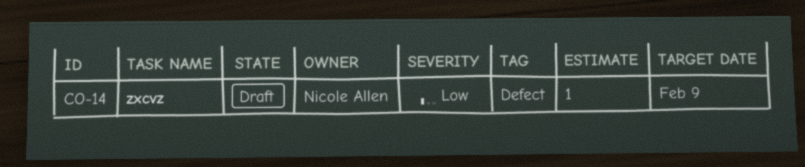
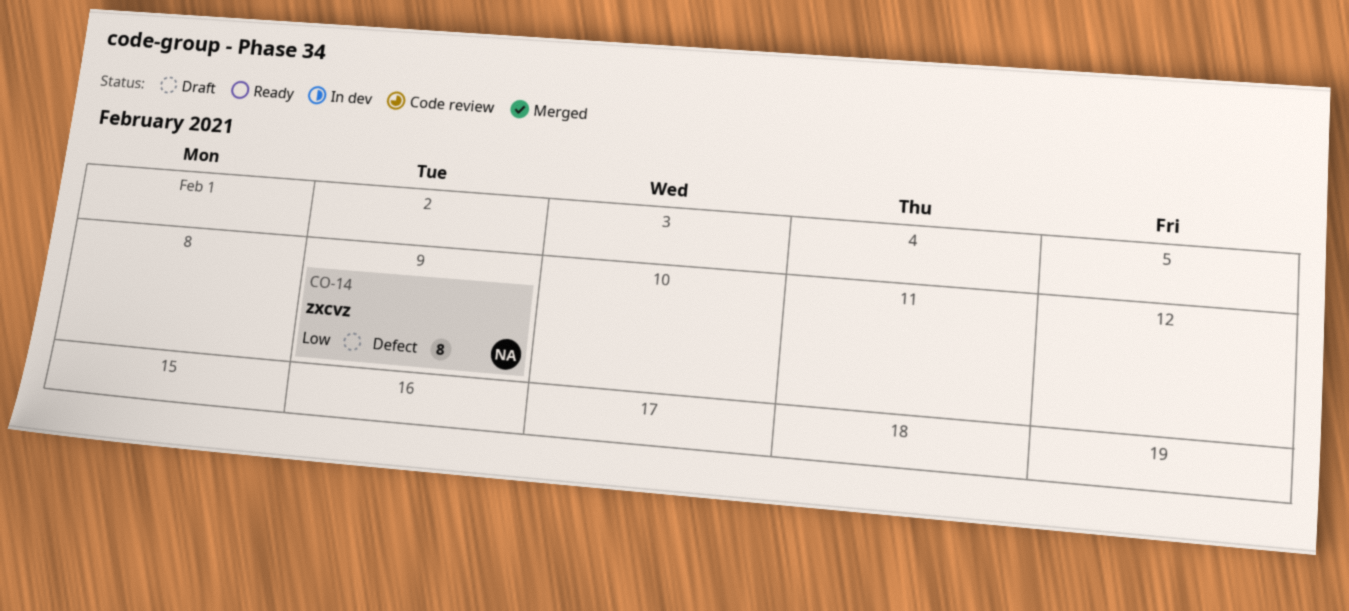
CO-14, estimate: 1 -> 8

